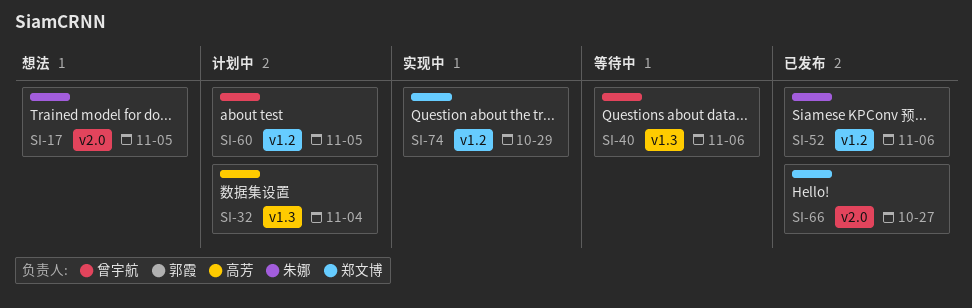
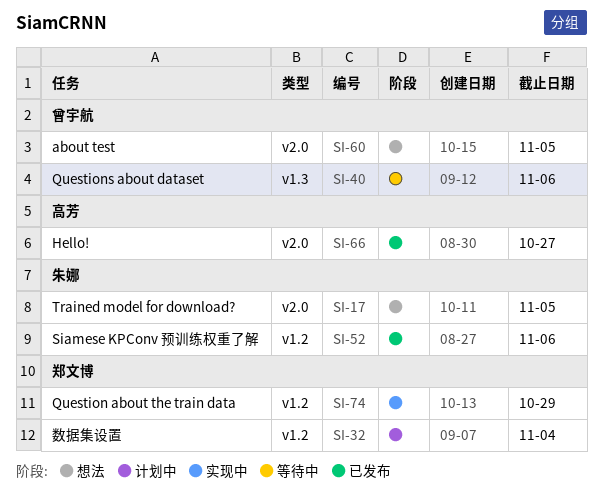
SI-32, owner: 高芳 -> 郑文博
SI-32, label: v1.3 -> v1.2
SI-60, status: 计划中 -> 想法
SI-60, label: v1.2 -> v2.0
SI-66, owner: 郑文博 -> 高芳

